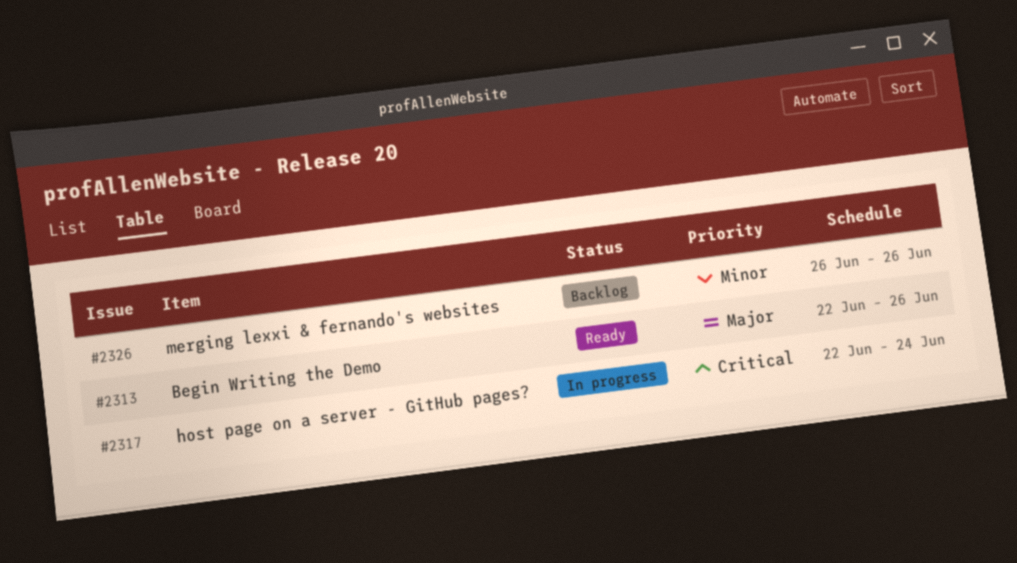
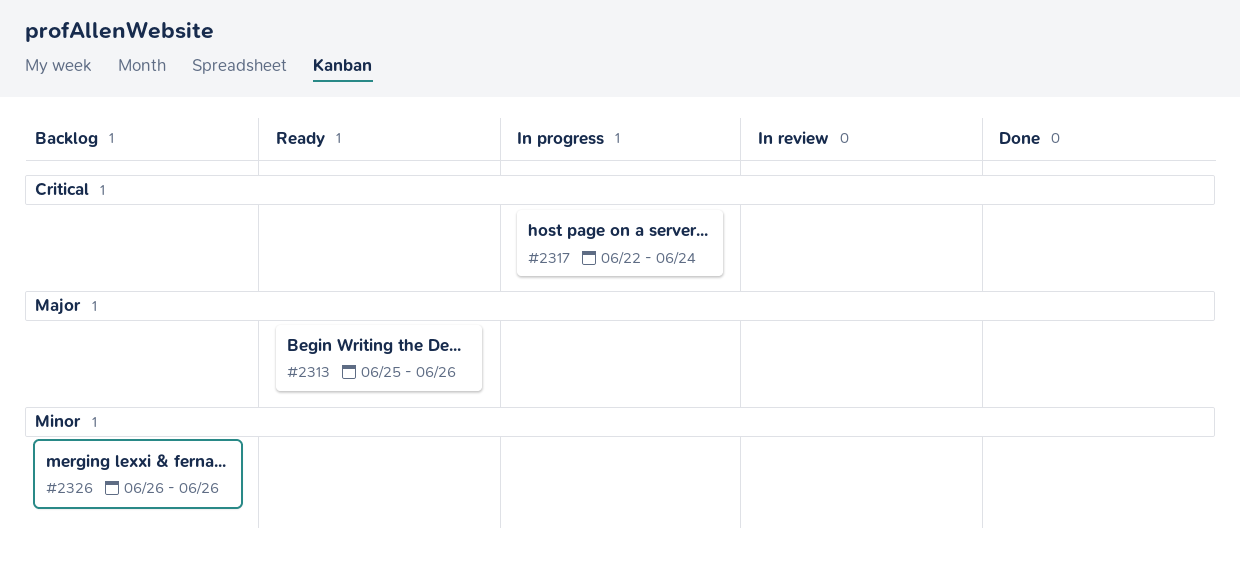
#2313, start: Jun 22 -> Jun 25

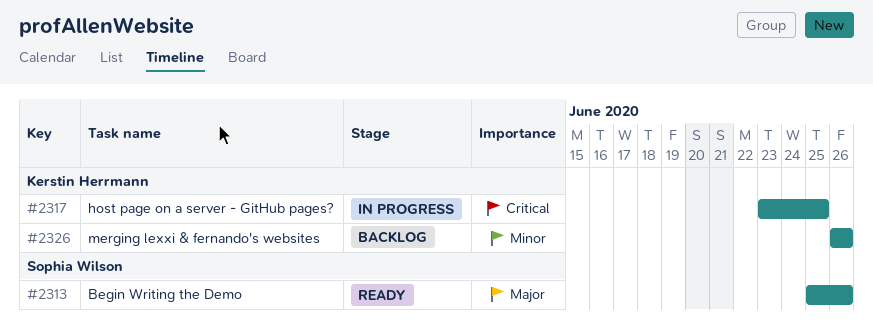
#2317, start: Jun 22 -> Jun 23
#2317, due: Jun 24 -> Jun 25

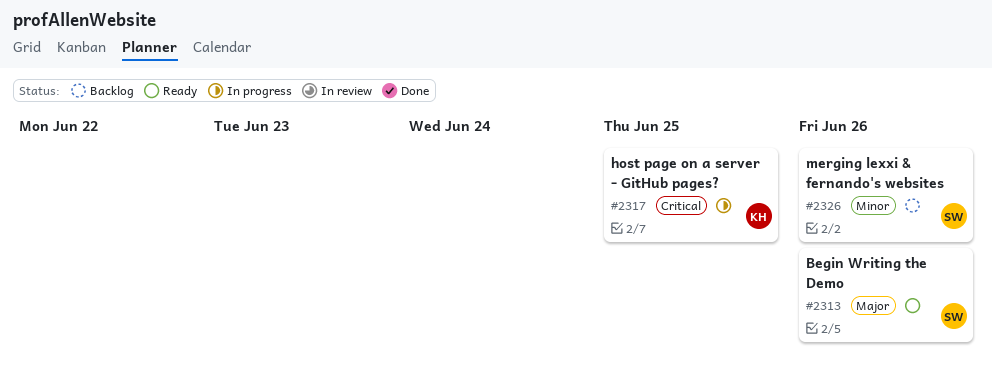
#2326, owner: Kerstin Herrmann -> Sophia Wilson

